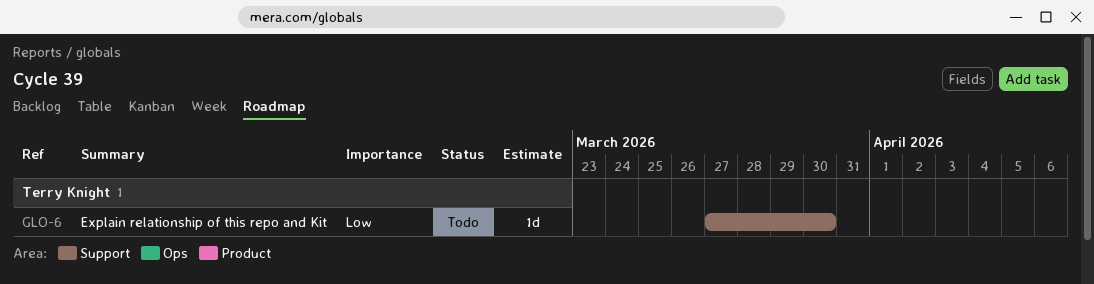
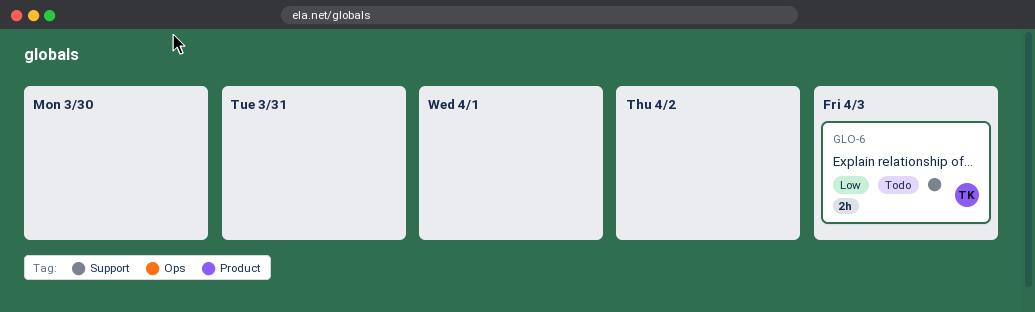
GLO-6, estimate: 1d -> 2h
GLO-6, due: Mar 30 -> Apr 3

